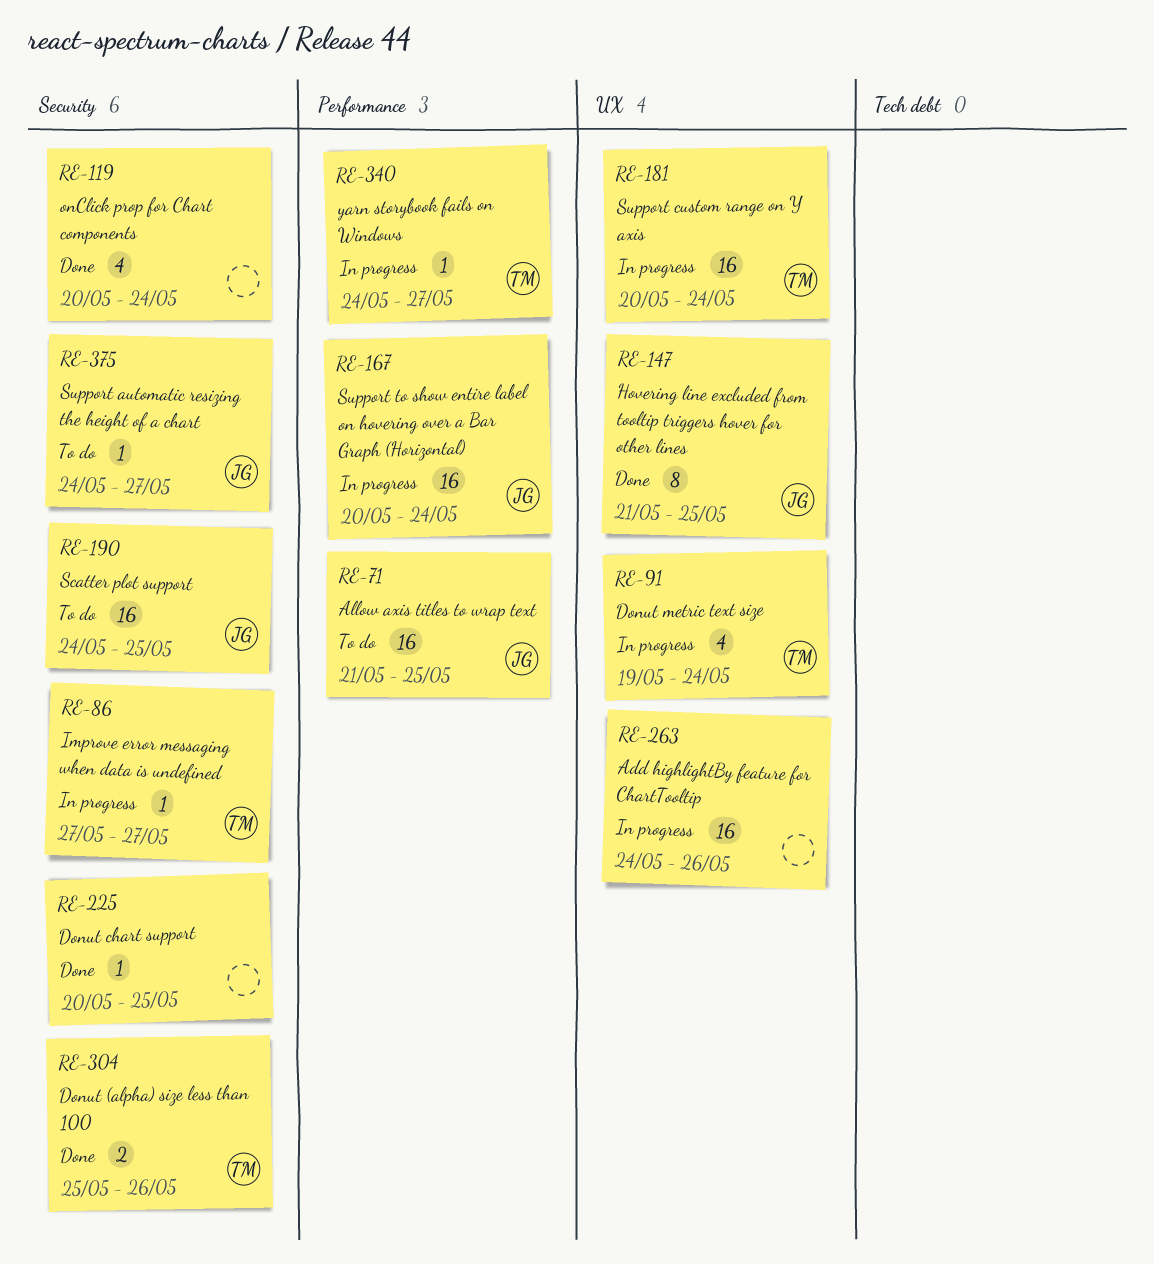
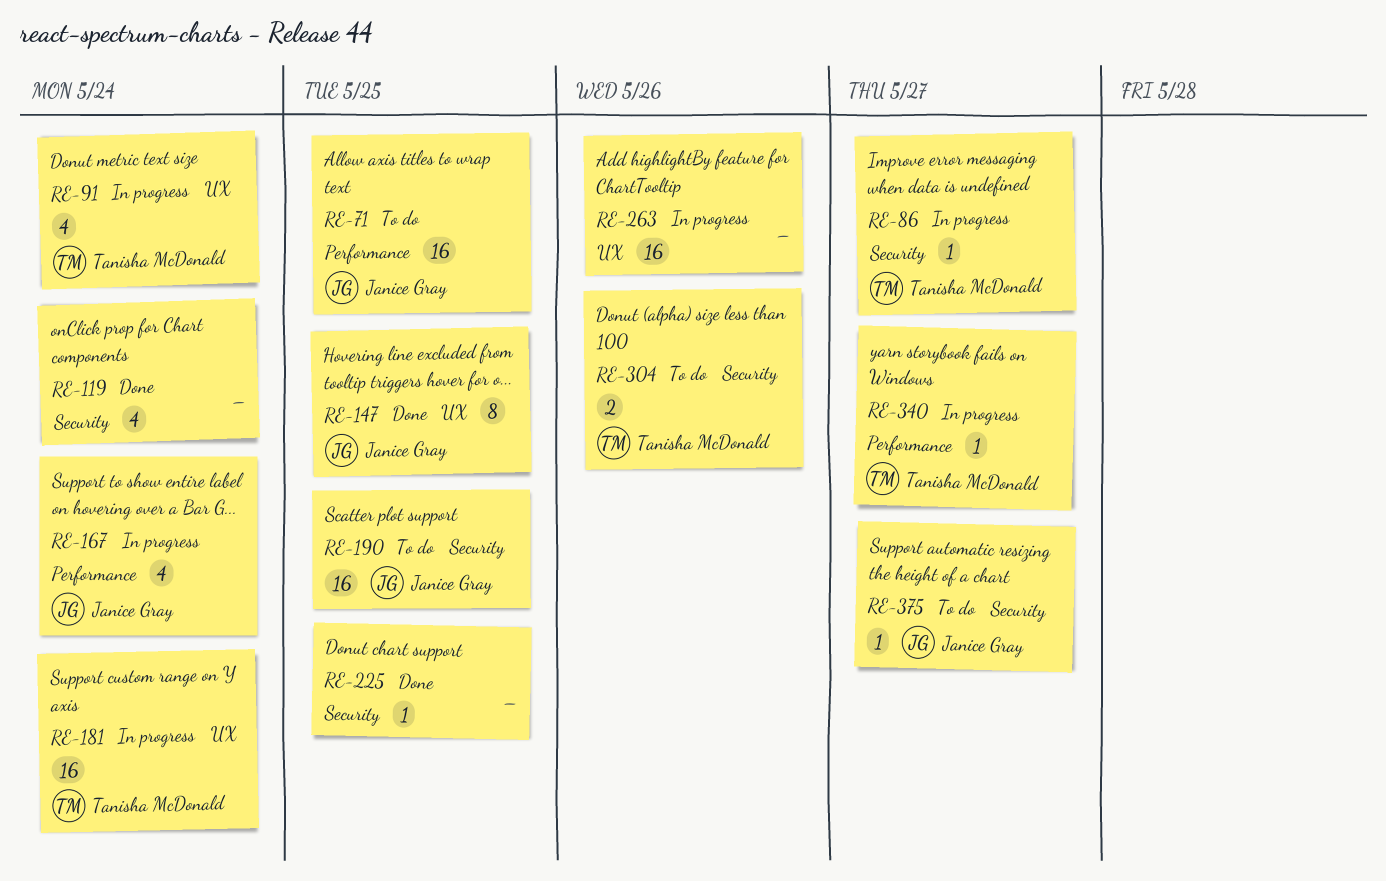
RE-167, estimate: 16 -> 4
RE-304, status: Done -> To do

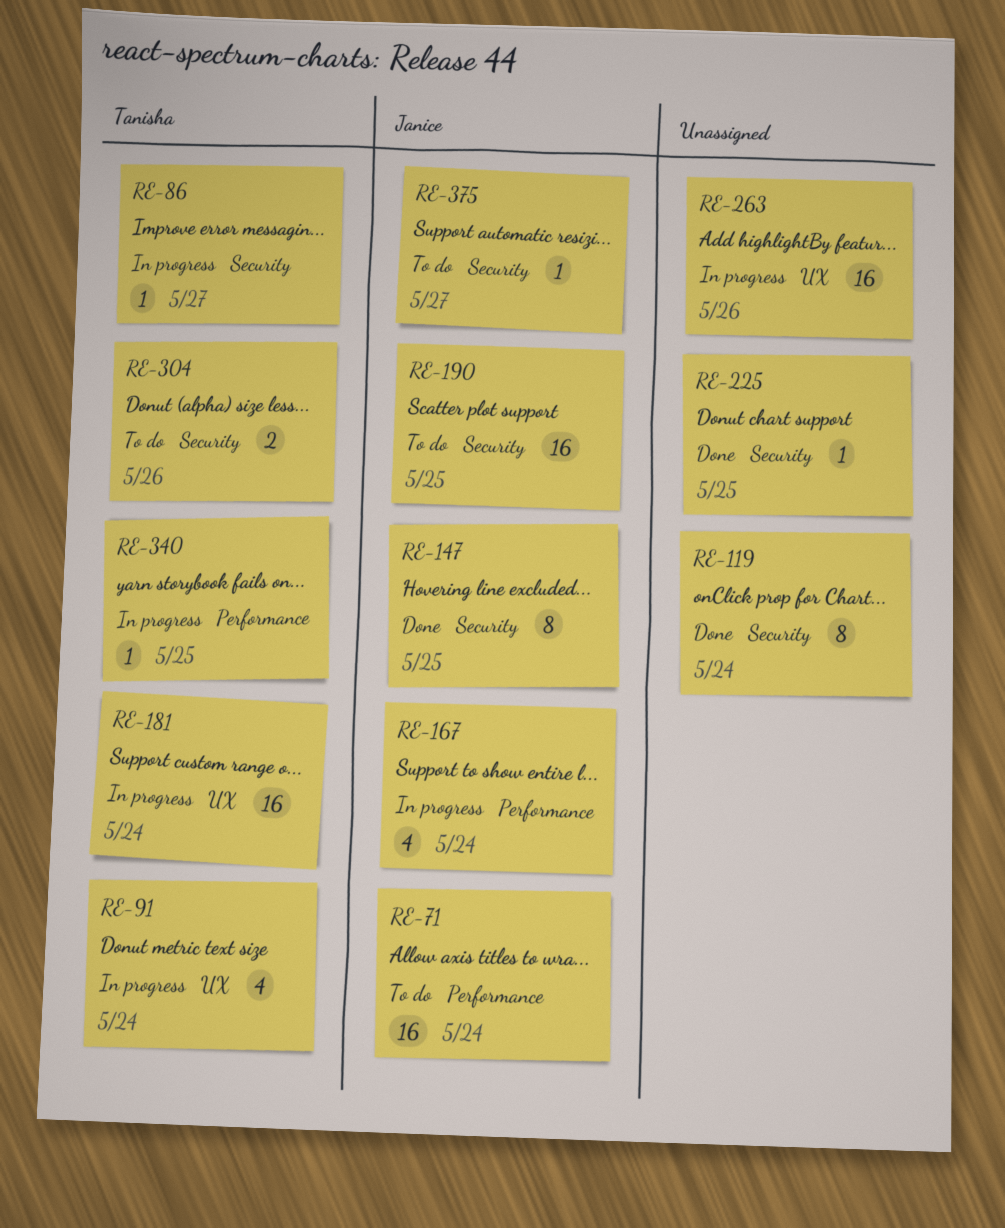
RE-71, due: May 25 -> May 24
RE-119, estimate: 4 -> 8
RE-147, label: UX -> Security
RE-340, due: May 27 -> May 25

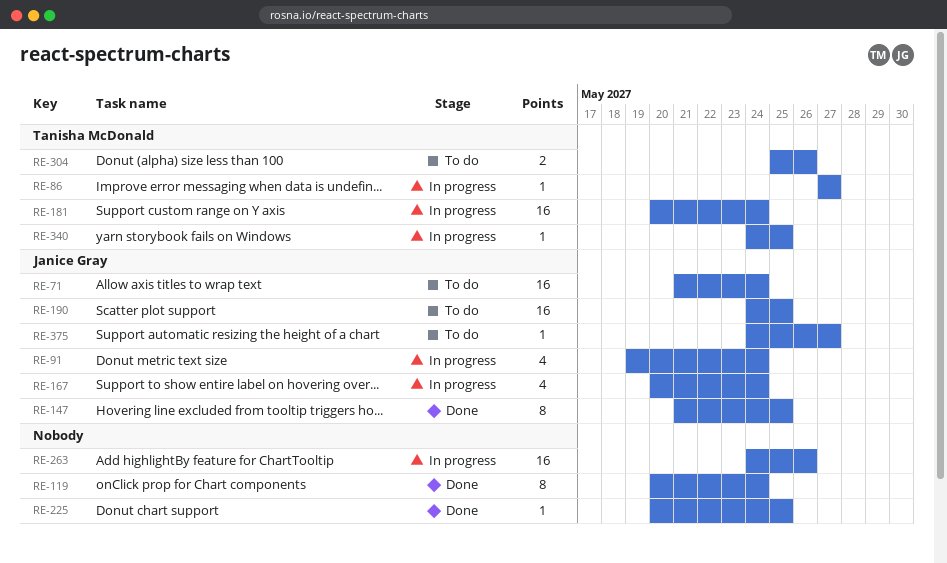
RE-91, owner: Tanisha McDonald -> Janice Gray

